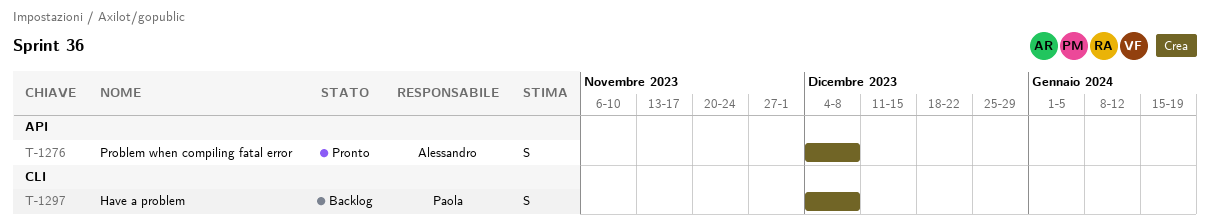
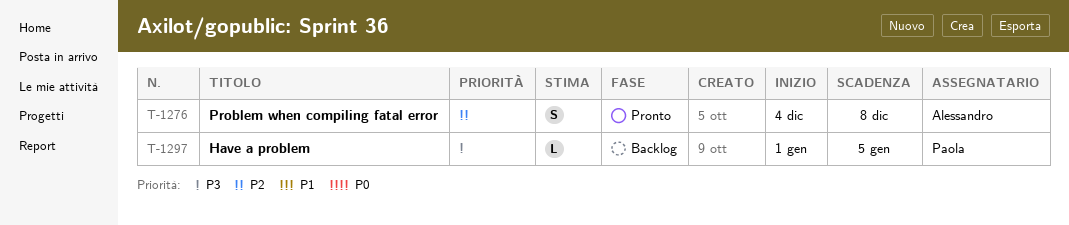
T-1297, estimate: S -> L
T-1297, start: Dec 4 -> Jan 1
T-1297, due: Dec 8 -> Jan 5

